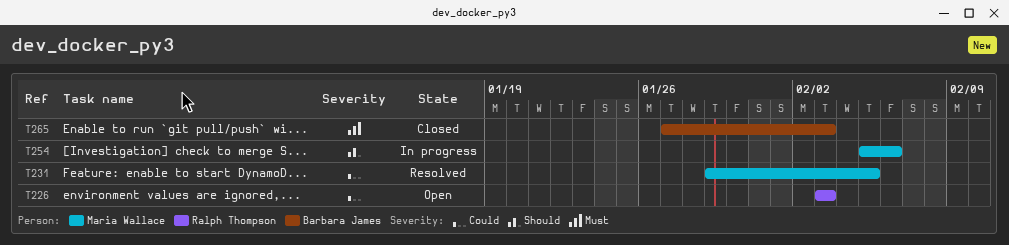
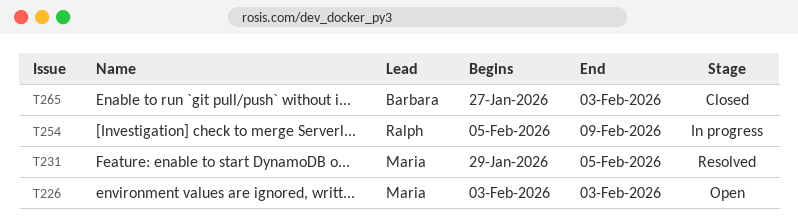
T226, owner: Ralph Thompson -> Maria Wallace
T254, owner: Maria Wallace -> Ralph Thompson
T254, due: Feb 6 -> Feb 9

